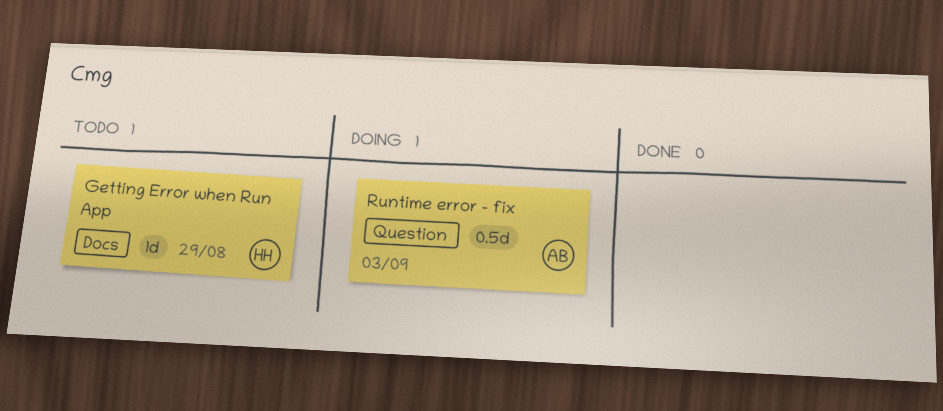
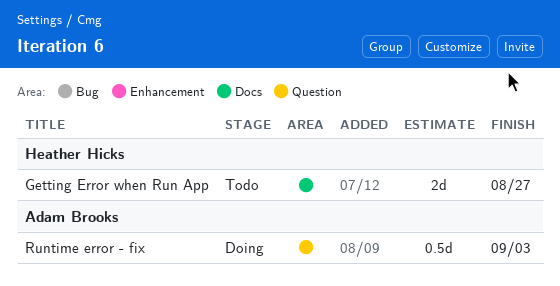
Getting Error when Run App, estimate: 1d -> 2d
Getting Error when Run App, due: Aug 29 -> Aug 27

